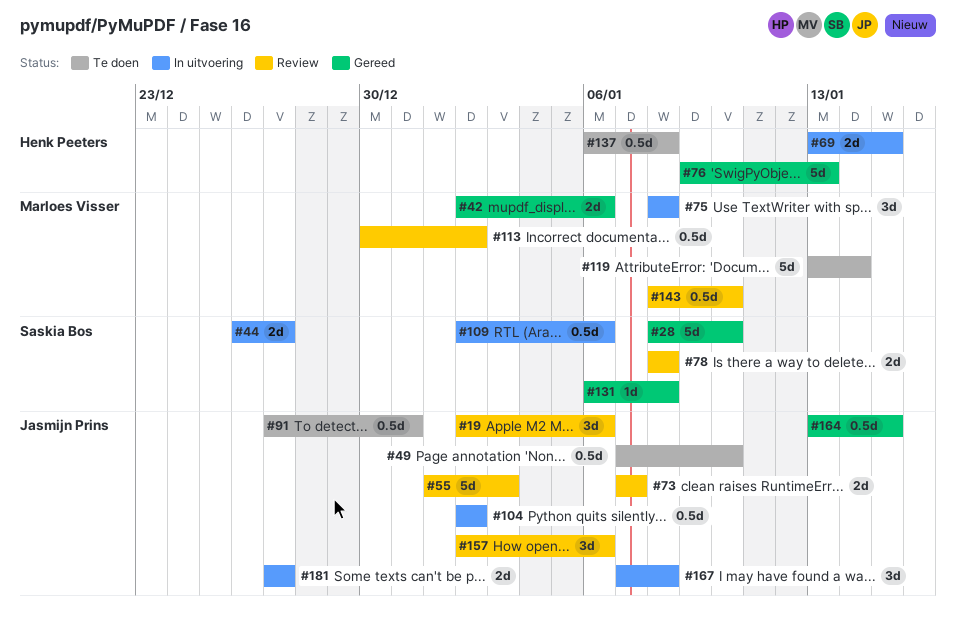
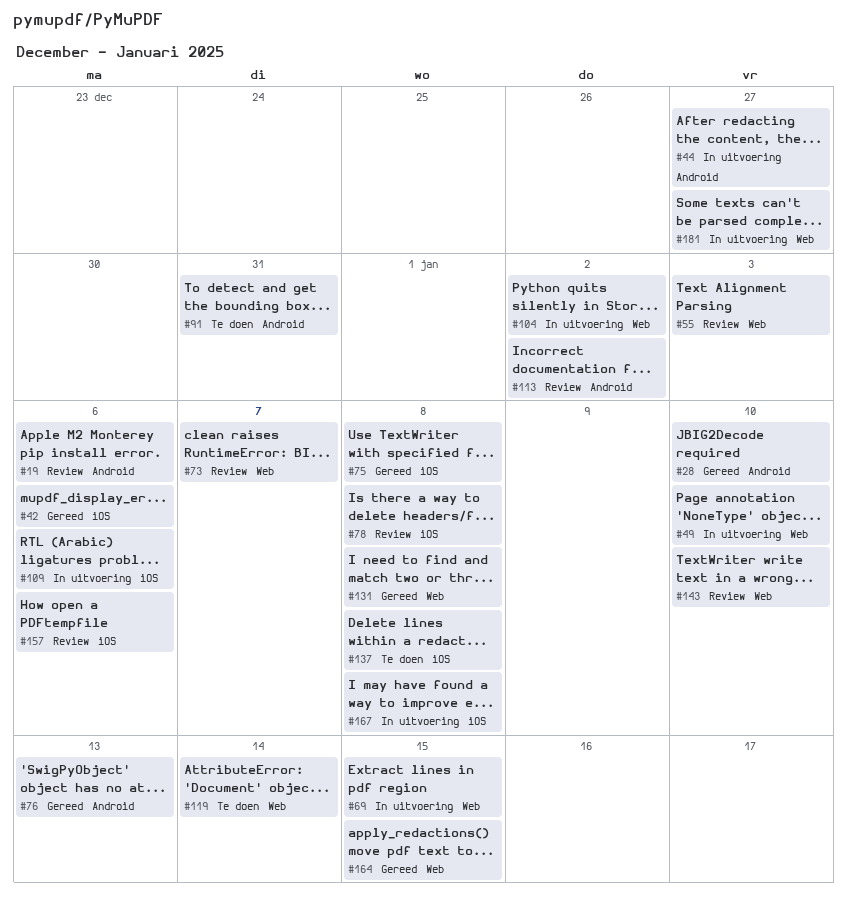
#49, status: Te doen -> In uitvoering
#75, status: In uitvoering -> Gereed

